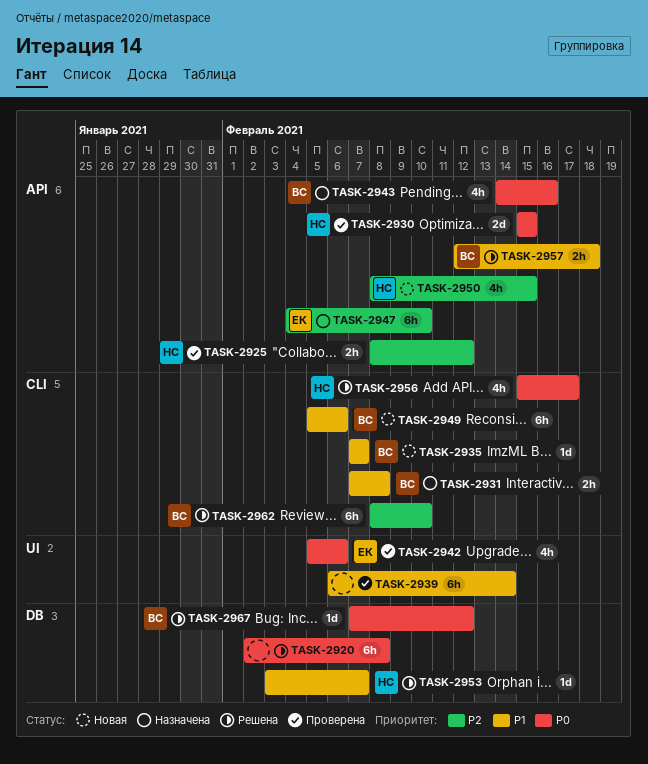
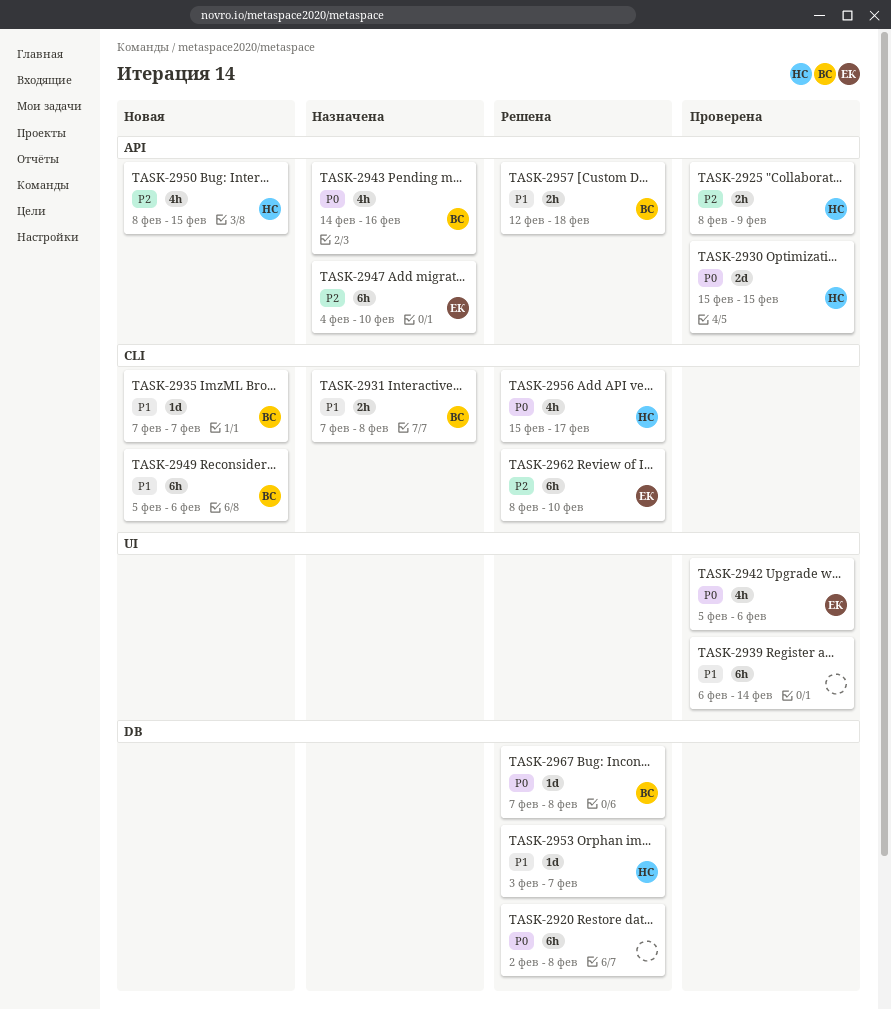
TASK-2925, due: Feb 12 -> Feb 9
TASK-2962, owner: ВС -> ЕК
TASK-2967, due: Feb 12 -> Feb 8

